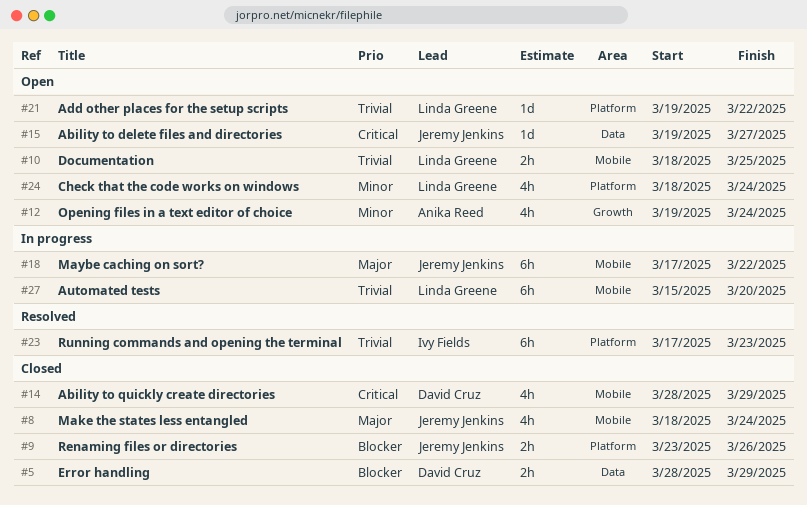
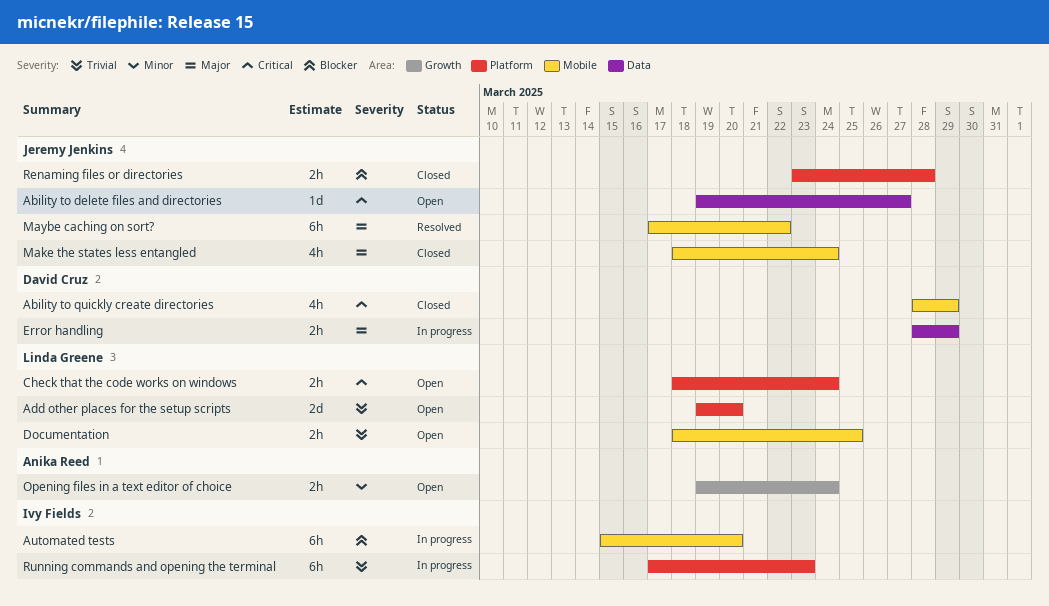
Add other places for the setup scripts, estimate: 1d -> 2d
Add other places for the setup scripts, due: Mar 22 -> Mar 20
Automated tests, owner: Linda Greene -> Ivy Fields
Automated tests, priority: Trivial -> Blocker
Check that the code works on windows, priority: Minor -> Critical
Check that the code works on windows, estimate: 4h -> 2h
Error handling, status: Closed -> In progress
Error handling, priority: Blocker -> Major
Maybe caching on sort?, status: In progress -> Resolved
Opening files in a text editor of choice, estimate: 4h -> 2h
Renaming files or directories, due: Mar 26 -> Mar 28
Running commands and opening the terminal, status: Resolved -> In progress

